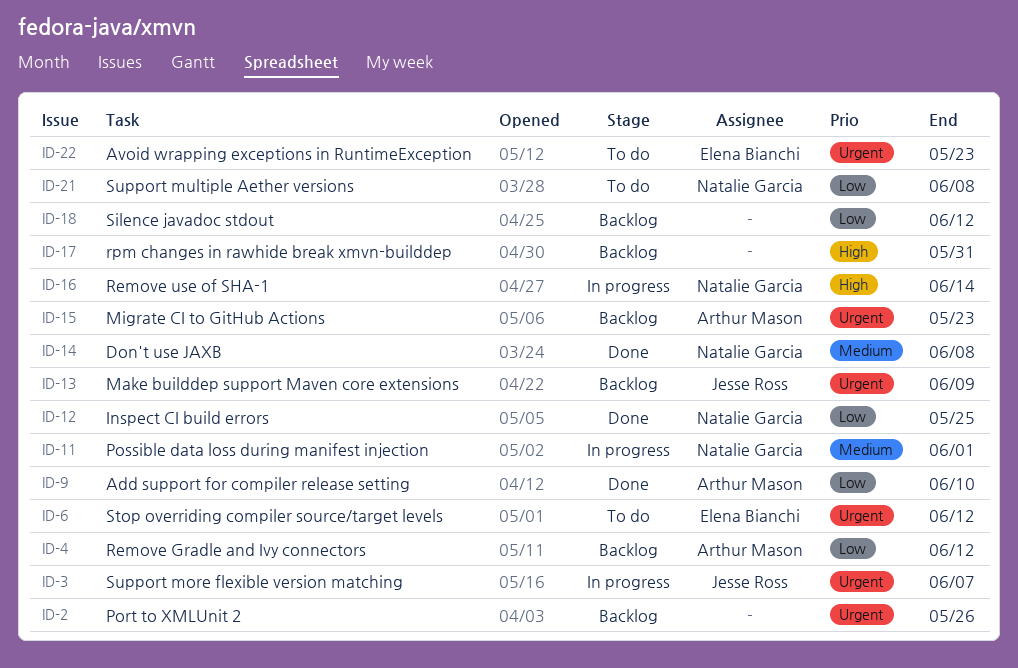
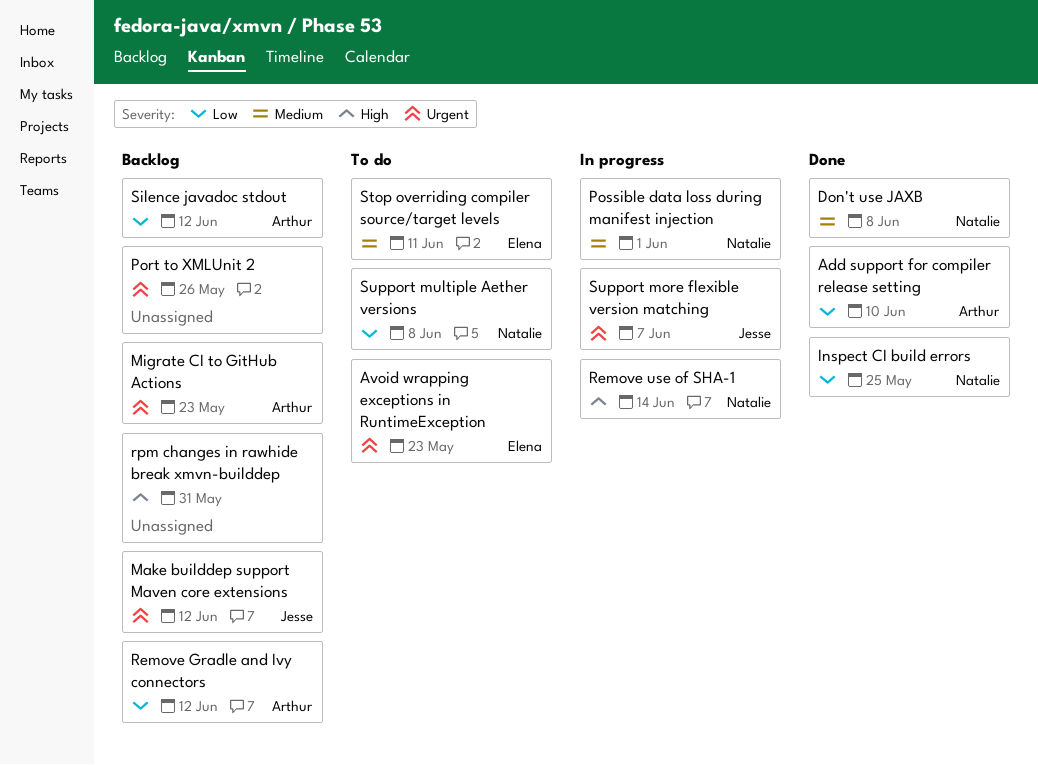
Make builddep support Maven core extensions, due: Jun 9 -> Jun 12
Silence javadoc stdout, owner: none -> Arthur Mason
Stop overriding compiler source/target levels, priority: Urgent -> Medium
Stop overriding compiler source/target levels, due: Jun 12 -> Jun 11

